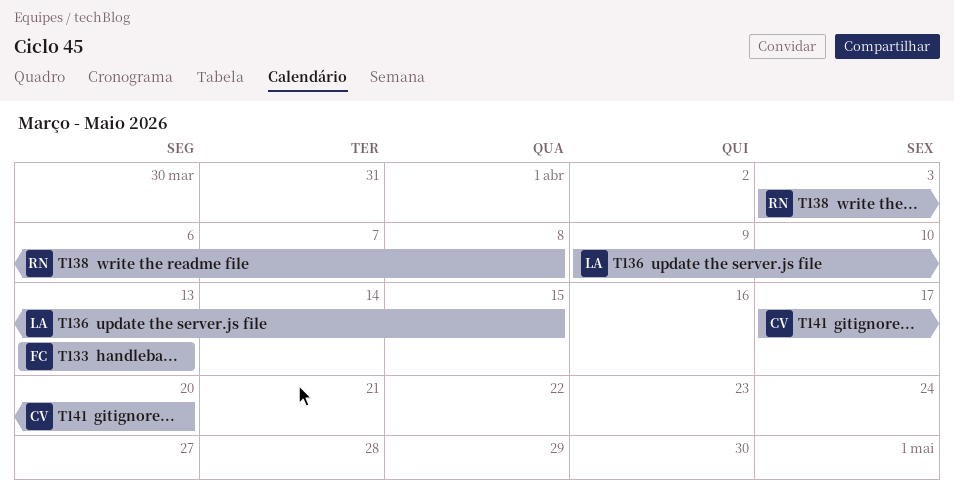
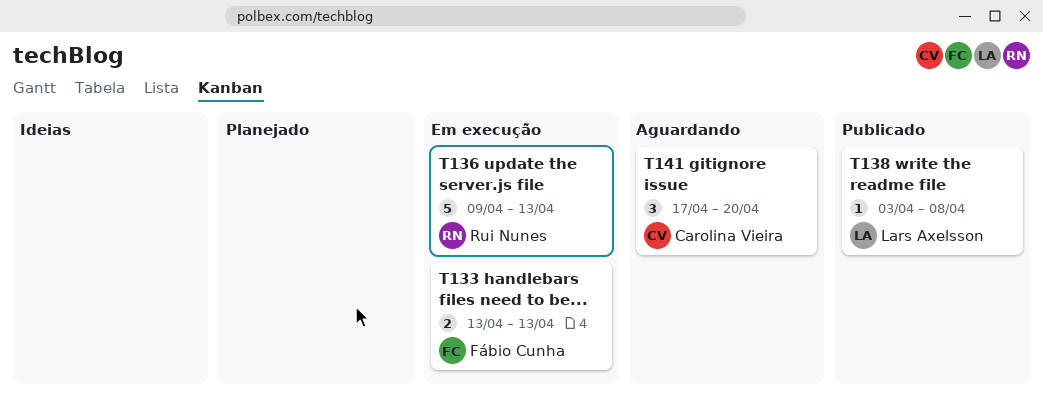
T136, owner: Lars Axelsson -> Rui Nunes
T136, due: Apr 15 -> Apr 13
T138, owner: Rui Nunes -> Lars Axelsson

